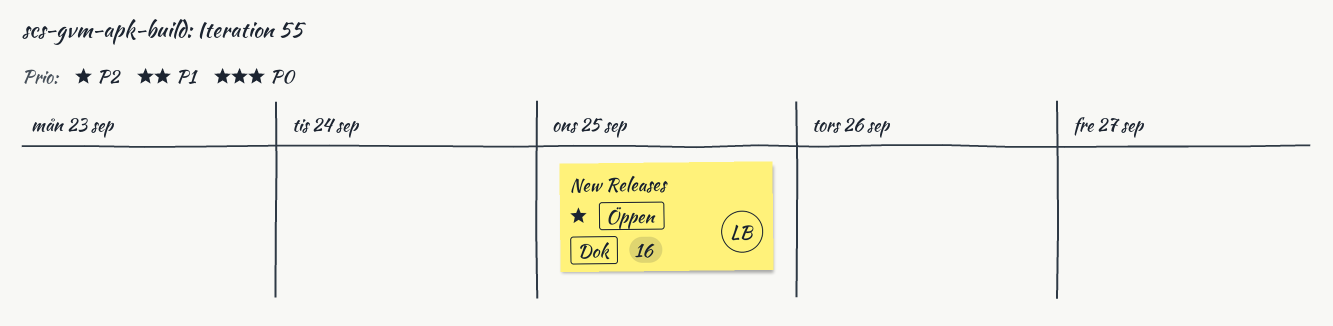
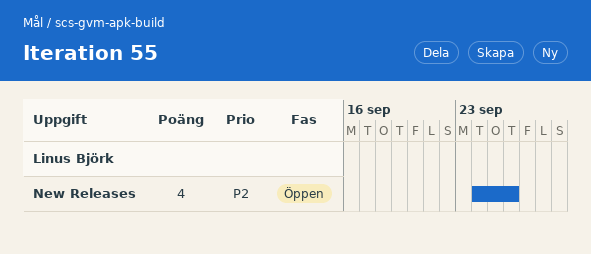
New Releases, estimate: 16 -> 4
New Releases, due: Sep 25 -> Sep 26

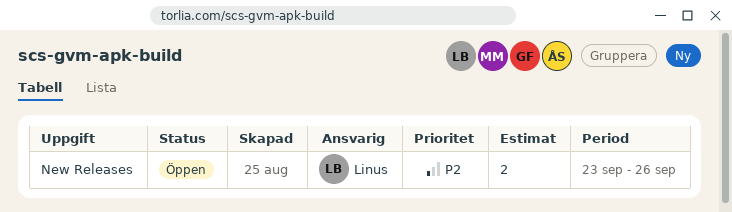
New Releases, estimate: 4 -> 2
New Releases, start: Sep 24 -> Sep 23

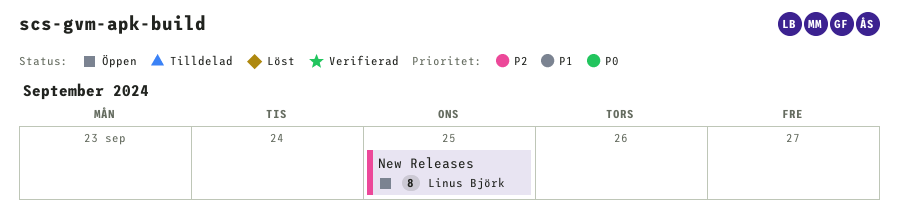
New Releases, estimate: 2 -> 8
New Releases, due: Sep 26 -> Sep 25

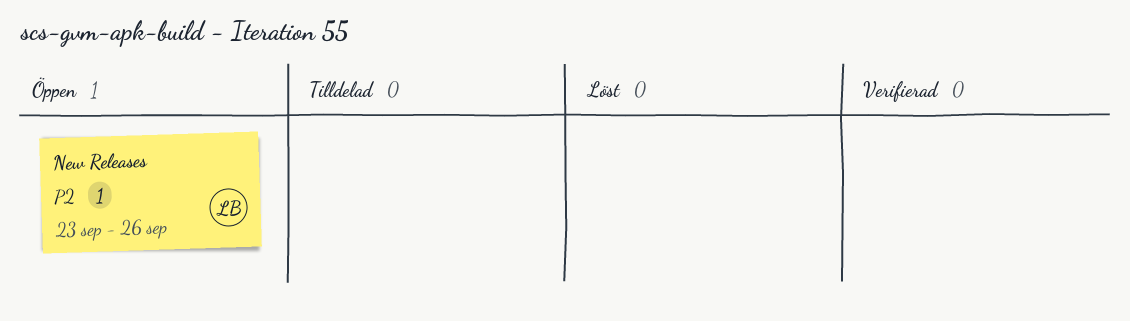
New Releases, estimate: 8 -> 1
New Releases, due: Sep 25 -> Sep 26

